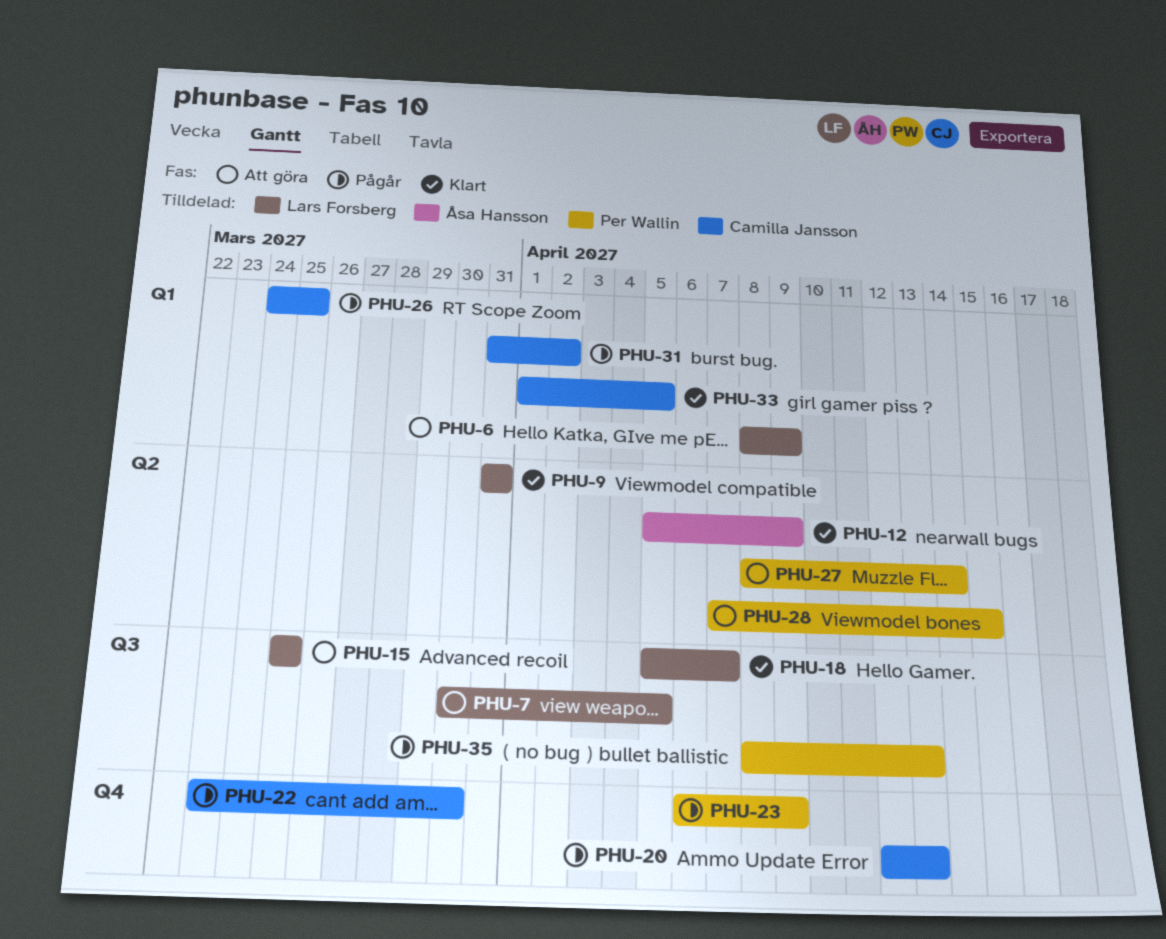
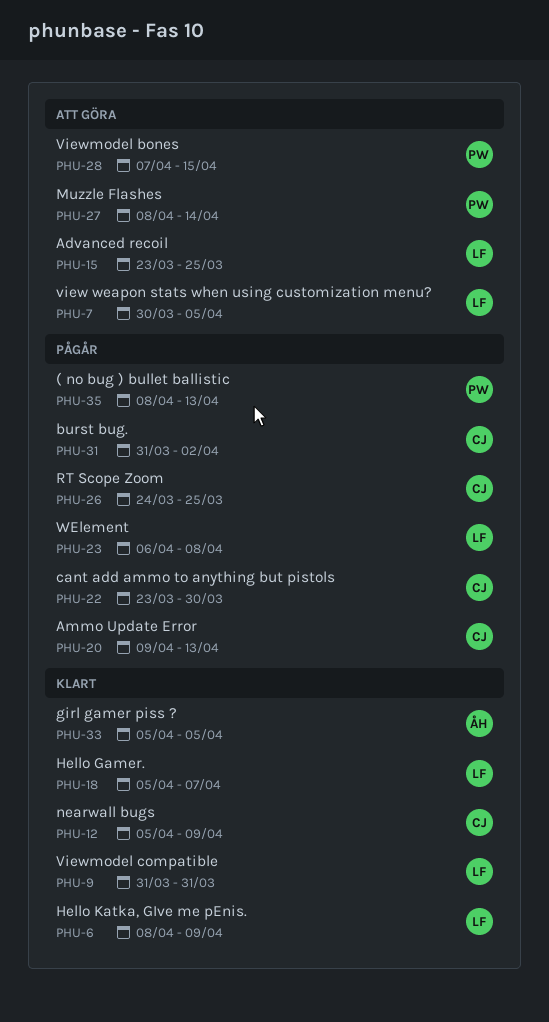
PHU-6, status: Att göra -> Klart
PHU-12, owner: Åsa Hansson -> Camilla Jansson
PHU-15, start: Mar 25 -> Mar 23
PHU-20, start: Apr 12 -> Apr 9
PHU-23, owner: Per Wallin -> Lars Forsberg
PHU-23, due: Apr 9 -> Apr 8
PHU-33, owner: Camilla Jansson -> Åsa Hansson
PHU-33, start: Apr 1 -> Apr 5

